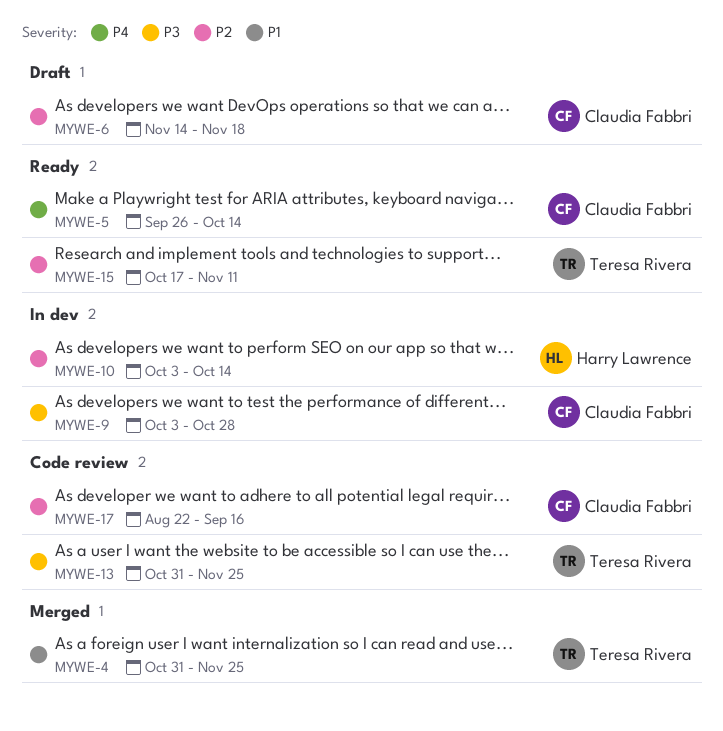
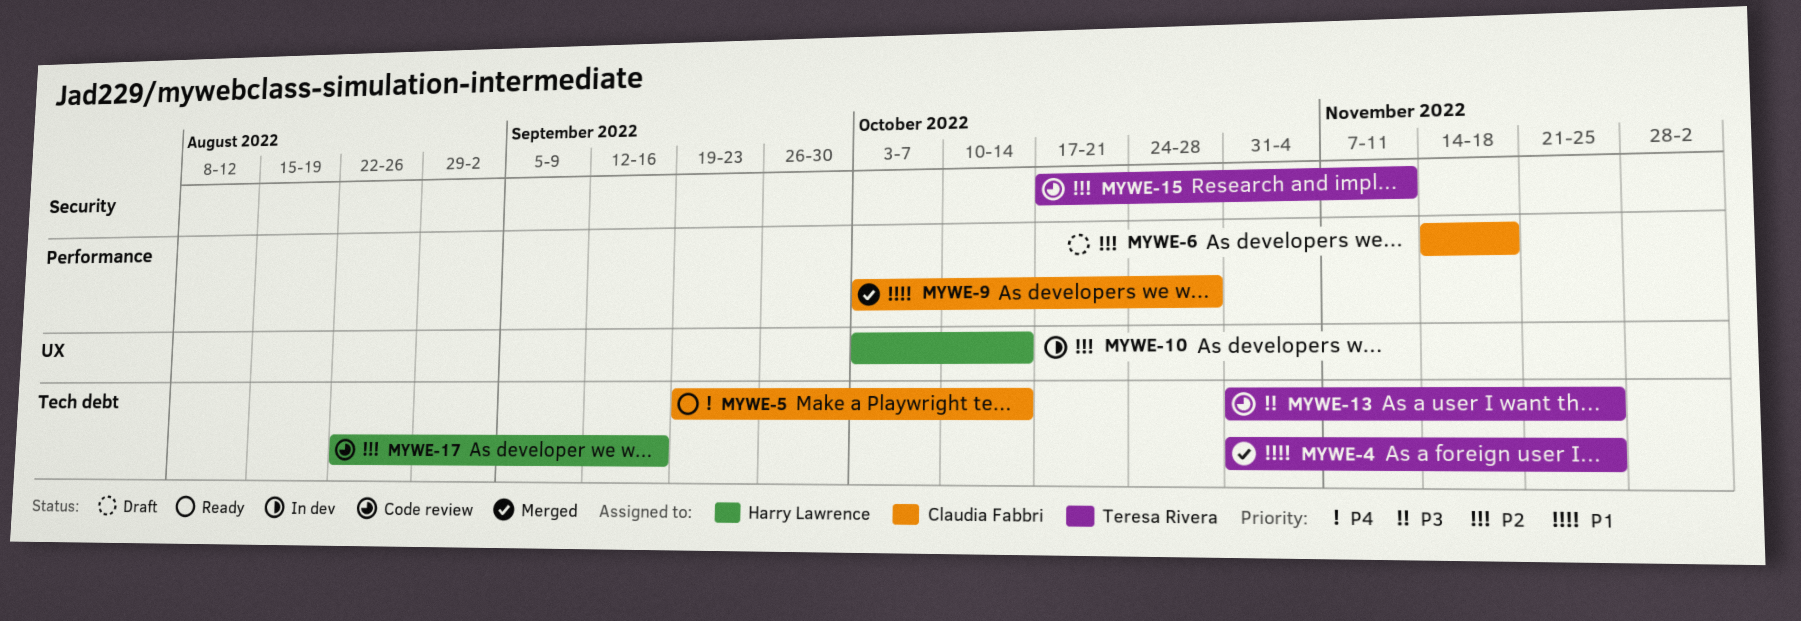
MYWE-5, start: Sep 26 -> Sep 19
MYWE-9, status: In dev -> Merged
MYWE-9, priority: P3 -> P1
MYWE-15, status: Ready -> Code review
MYWE-17, owner: Claudia Fabbri -> Harry Lawrence

